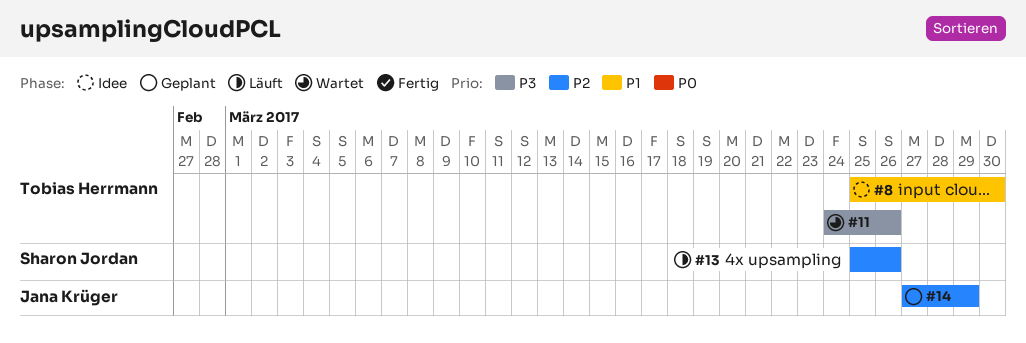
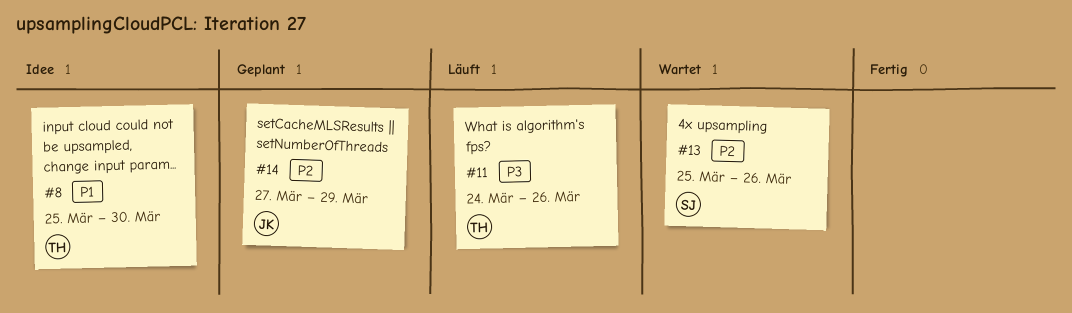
#11, status: Wartet -> Läuft
#13, status: Läuft -> Wartet

